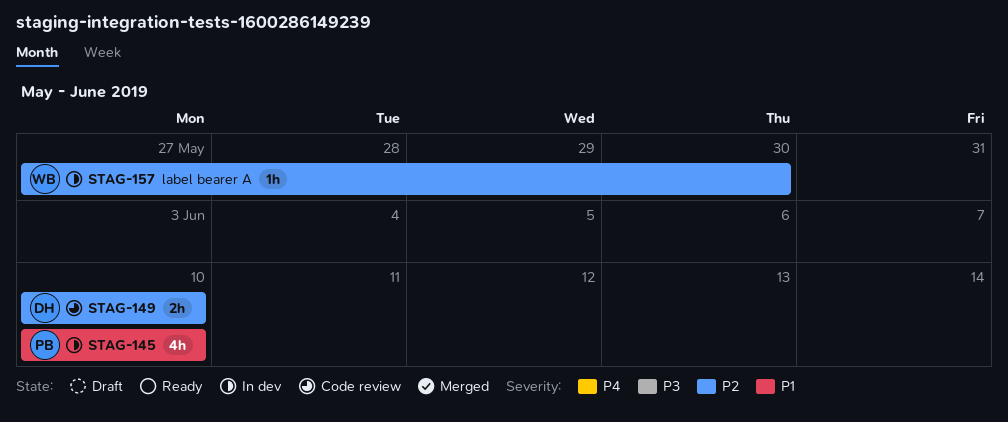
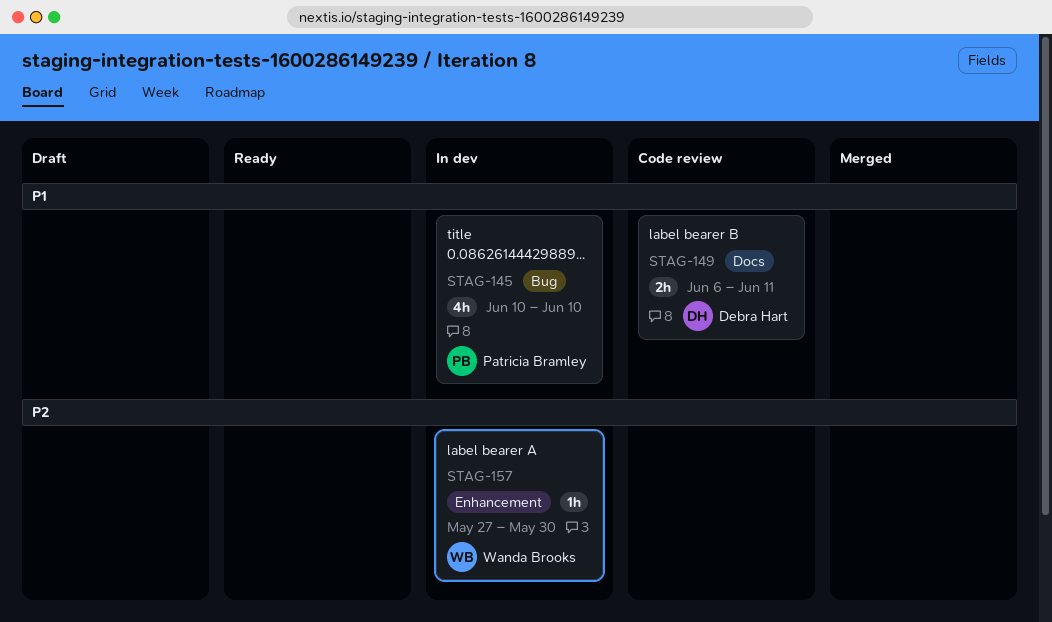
STAG-149, priority: P2 -> P1
STAG-149, start: Jun 10 -> Jun 6
STAG-149, due: Jun 10 -> Jun 11

